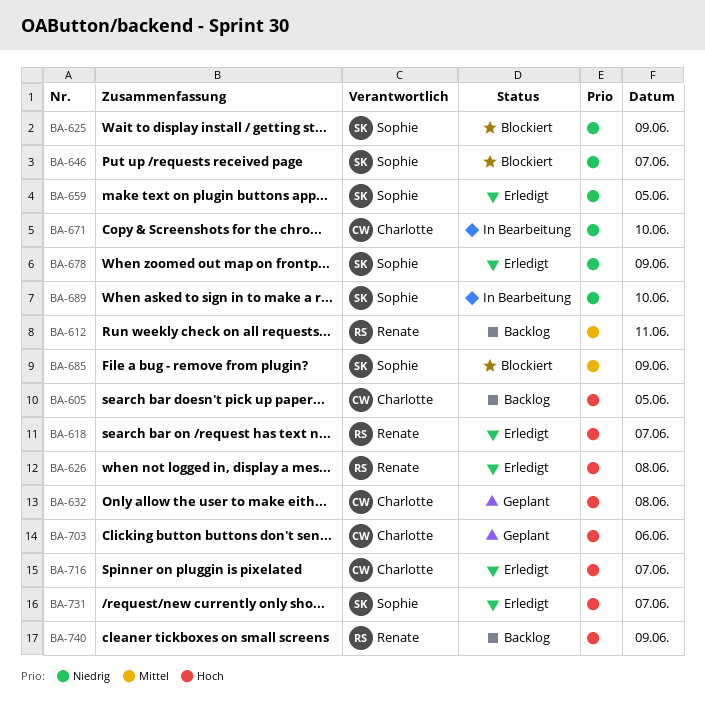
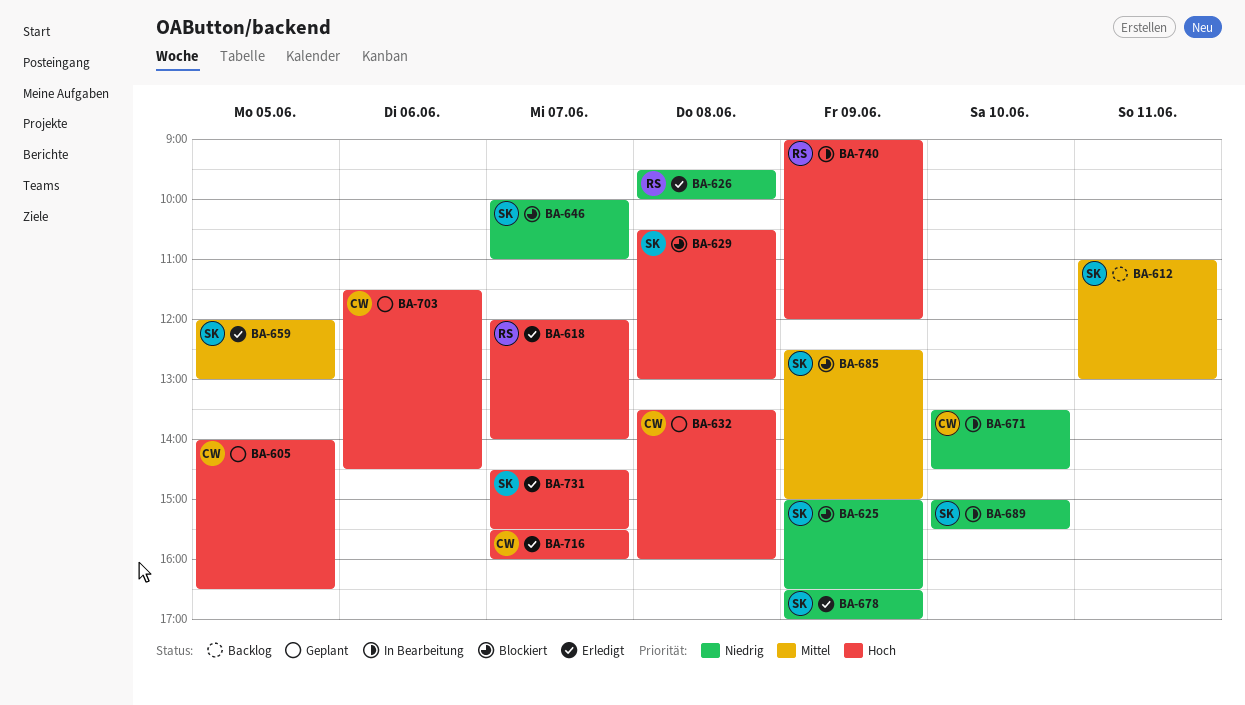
BA-605, status: Backlog -> Geplant
BA-612, owner: Renate -> Sophie
BA-626, priority: Hoch -> Niedrig
BA-629: none -> present
BA-659, priority: Niedrig -> Mittel
BA-740, status: Backlog -> In Bearbeitung

